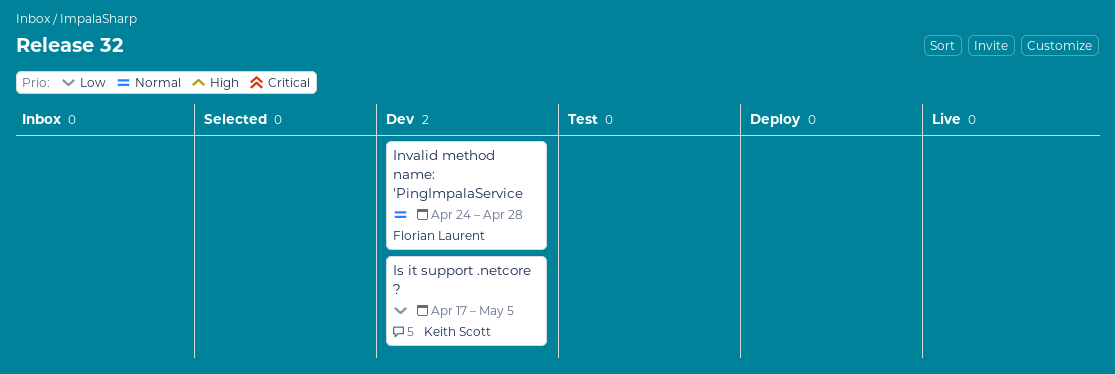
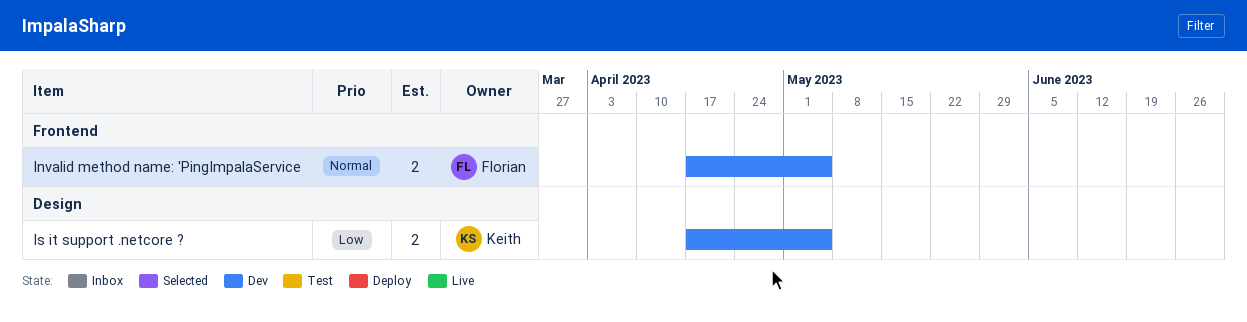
Invalid method name: 'PingImpalaService, start: Apr 24 -> Apr 17
Invalid method name: 'PingImpalaService, due: Apr 28 -> May 5

